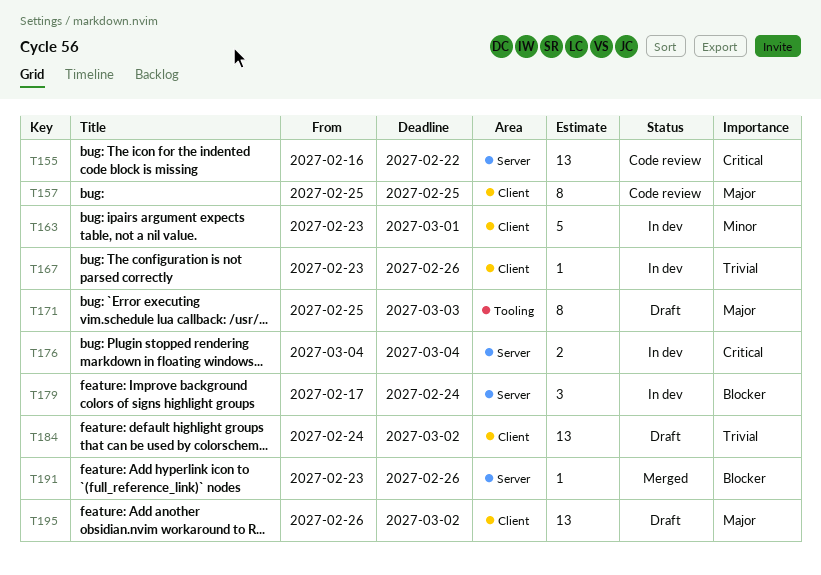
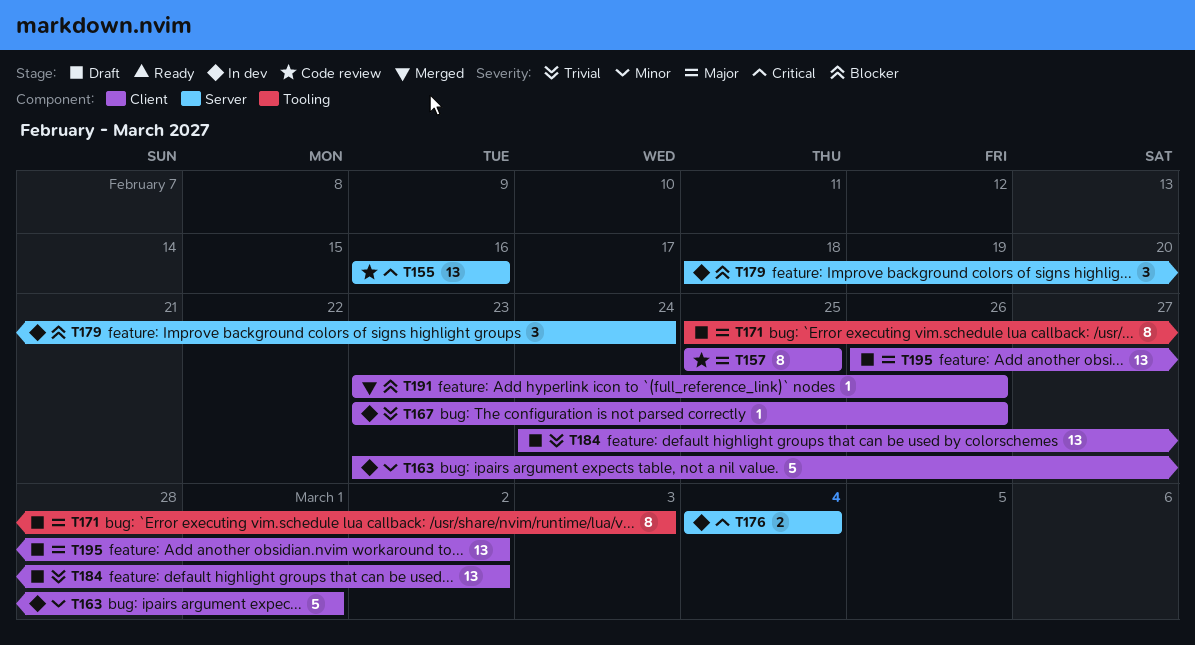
T155, due: Feb 22 -> Feb 16
T179, start: Feb 17 -> Feb 18
T191, label: Server -> Client

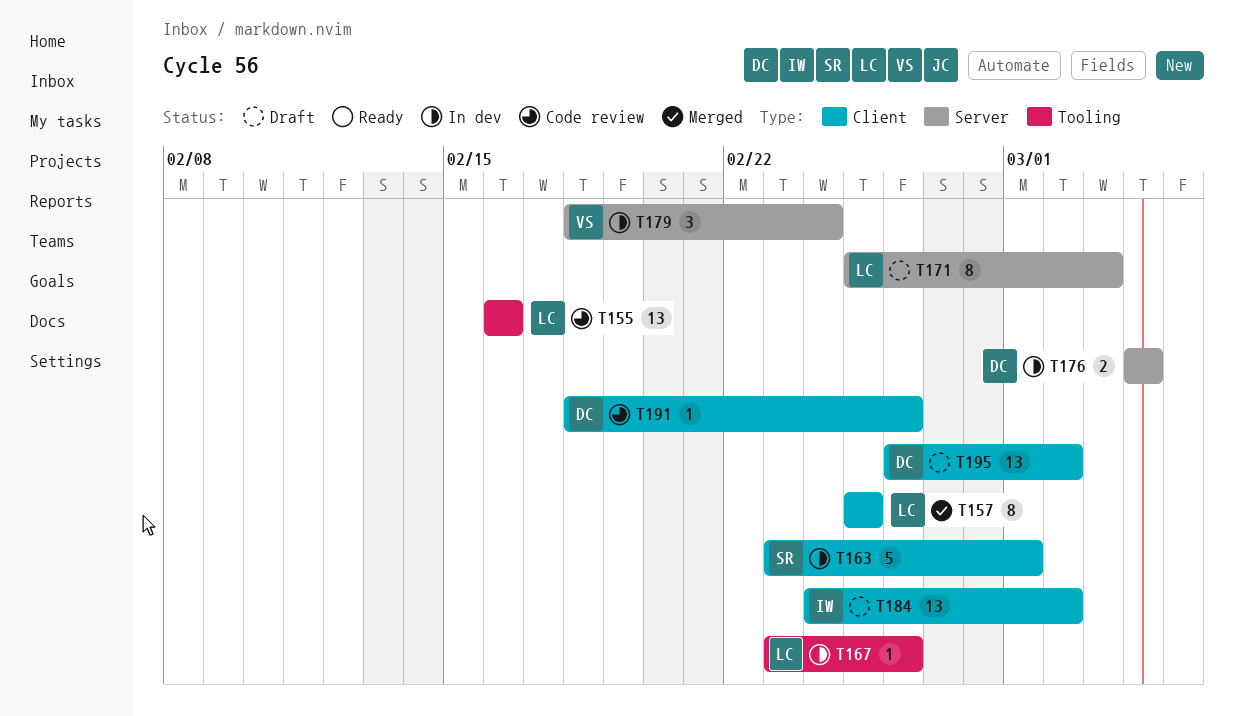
T155, label: Server -> Tooling
T157, status: Code review -> Merged
T167, label: Client -> Tooling
T171, label: Tooling -> Server
T191, status: Merged -> Code review
T191, start: Feb 23 -> Feb 18

